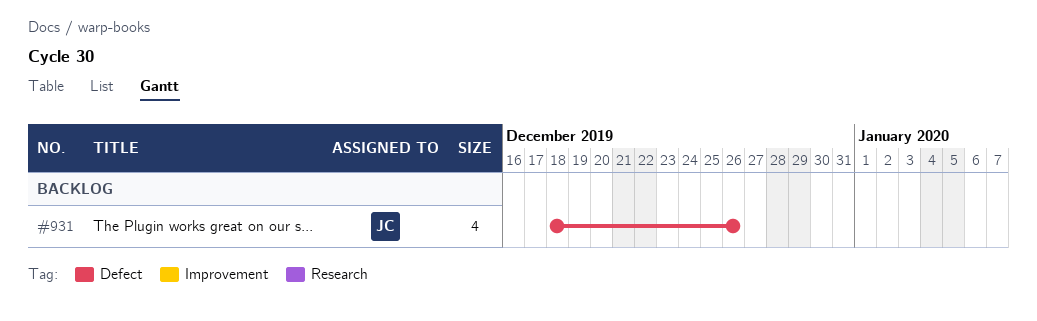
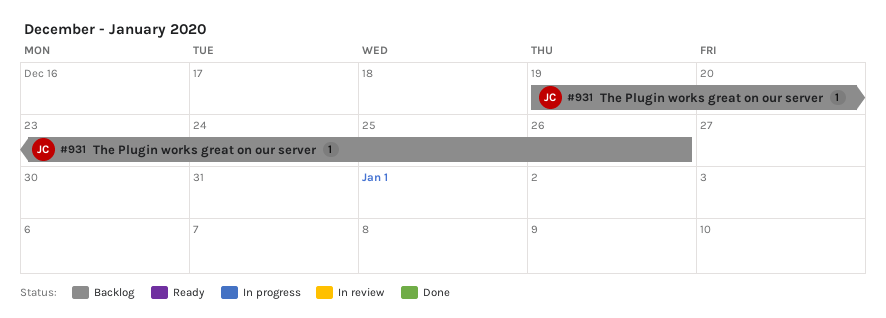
#931, estimate: 4 -> 1
#931, start: Dec 18 -> Dec 19

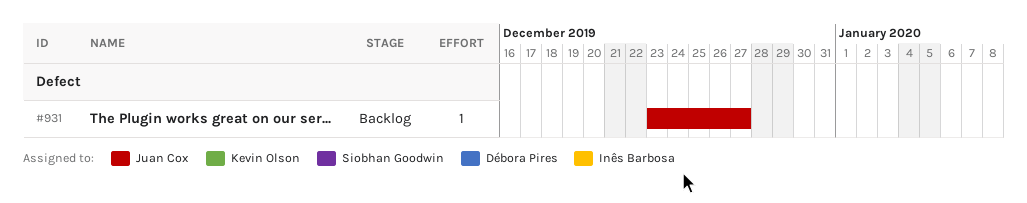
#931, start: Dec 19 -> Dec 23
#931, due: Dec 26 -> Dec 27

